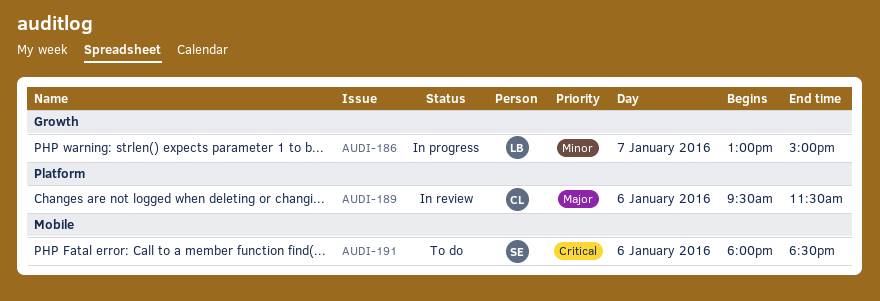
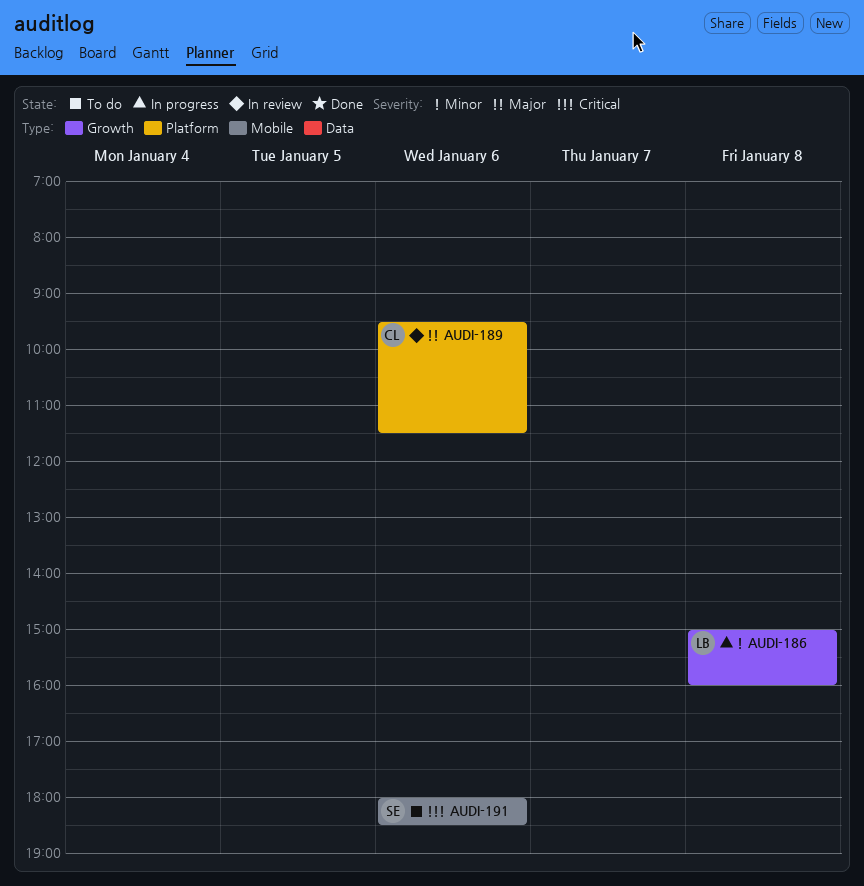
AUDI-186, day: Jan 7 -> Jan 8
AUDI-186, begins: 13:00 -> 15:00
AUDI-186, ends: 15:00 -> 16:00

